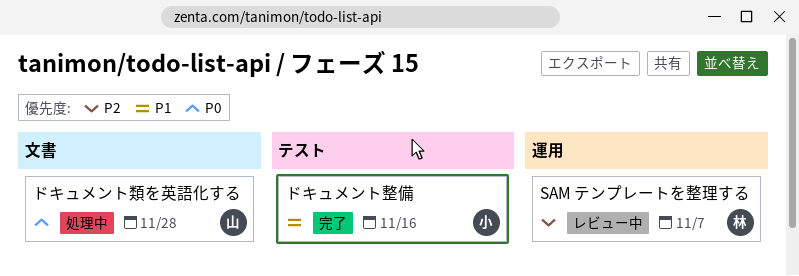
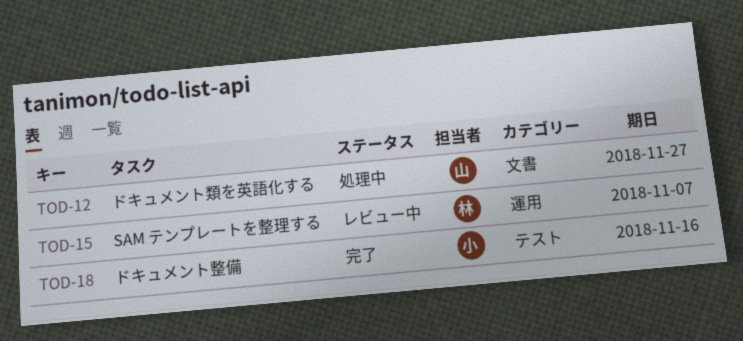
ドキュメント類を英語化する, due: Nov 28 -> Nov 27

